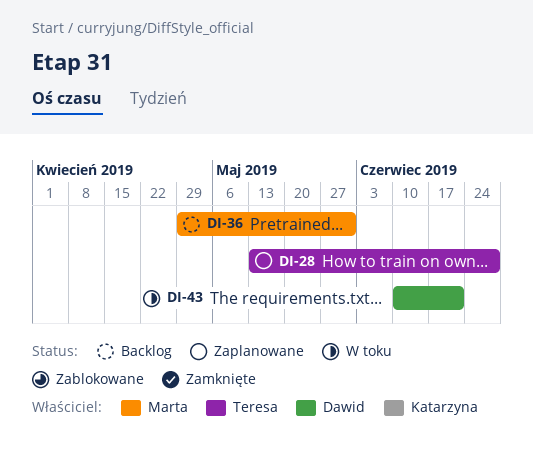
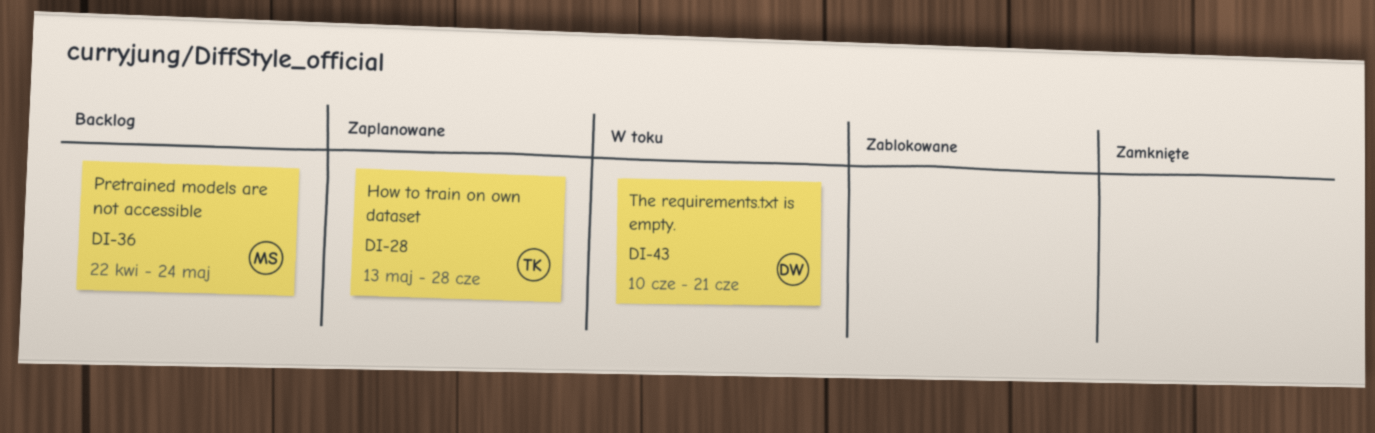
DI-36, start: Apr 29 -> Apr 22
DI-36, due: May 31 -> May 24

